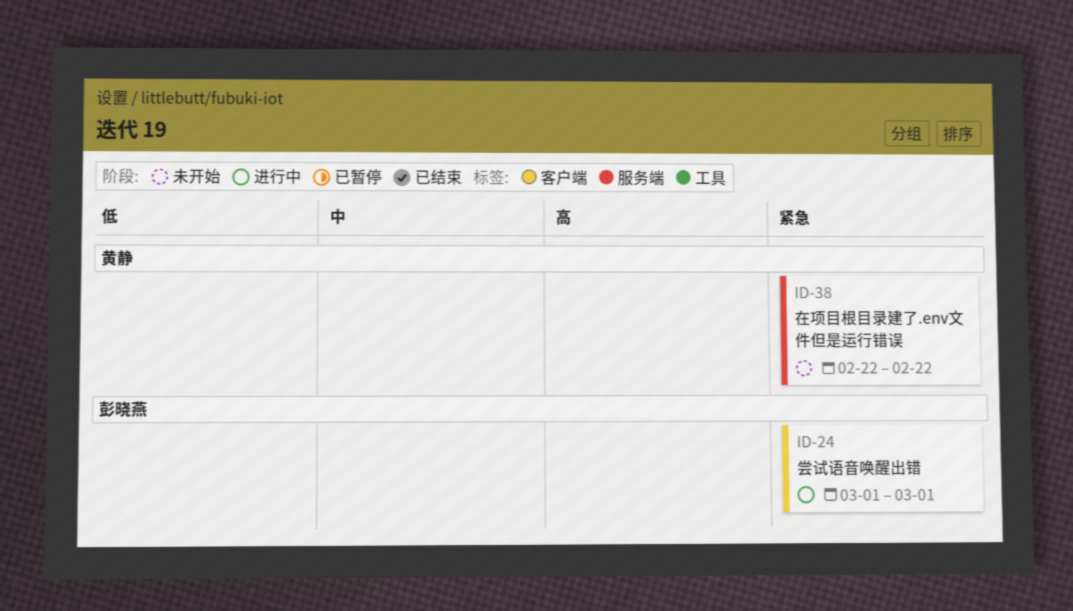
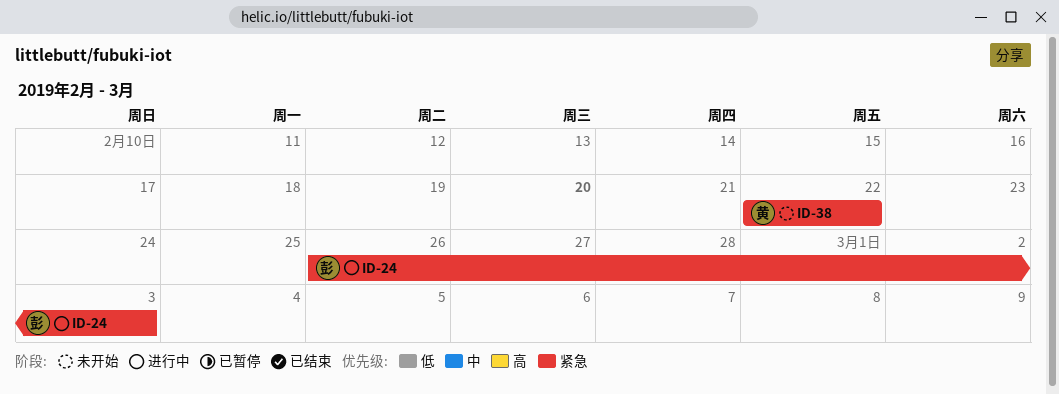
ID-24, start: Mar 1 -> Feb 26
ID-24, due: Mar 1 -> Mar 3

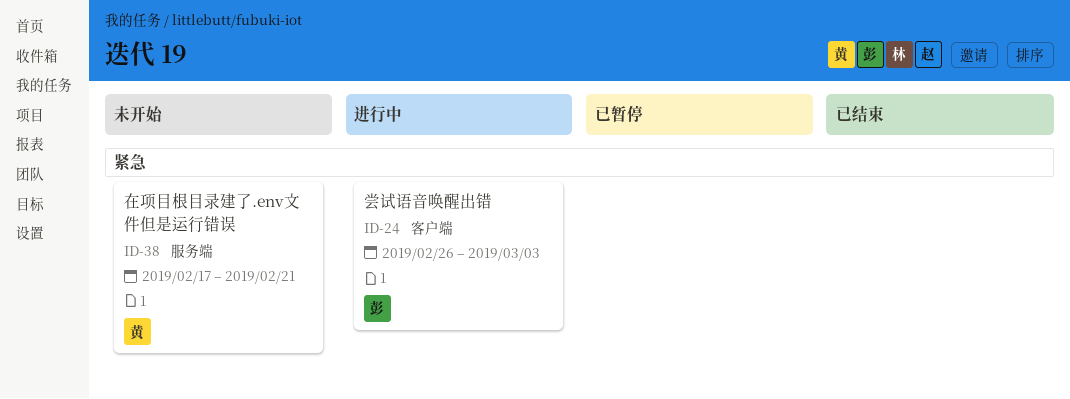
ID-38, start: Feb 22 -> Feb 17
ID-38, due: Feb 22 -> Feb 21

